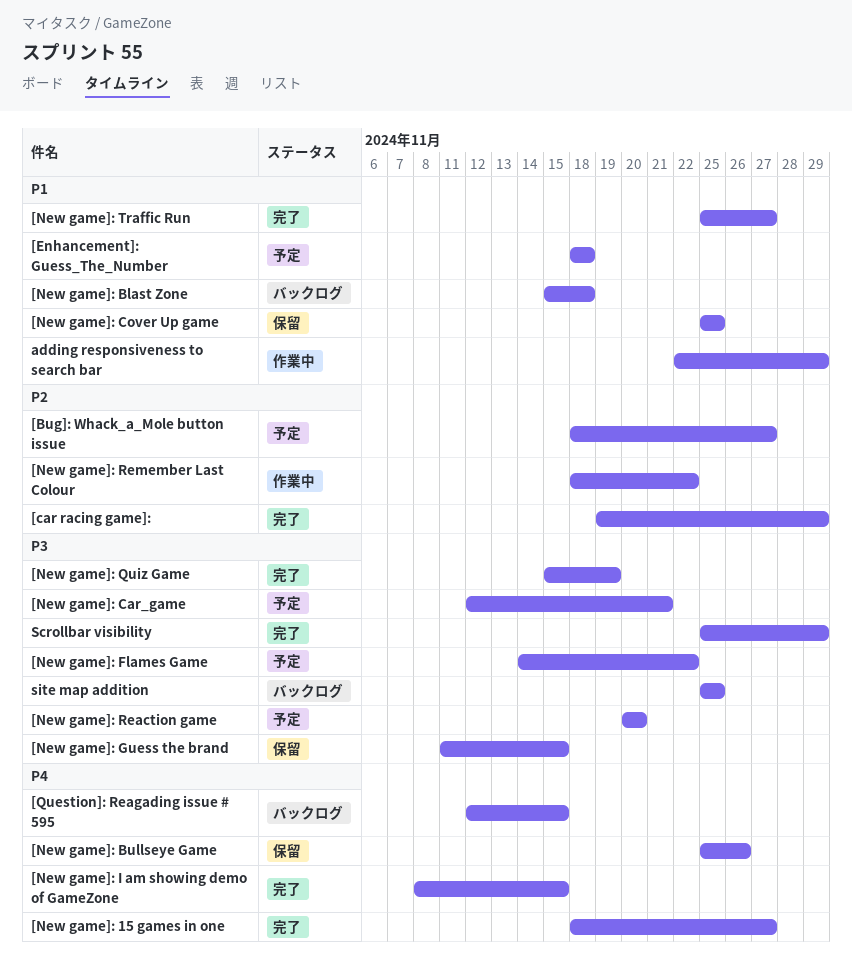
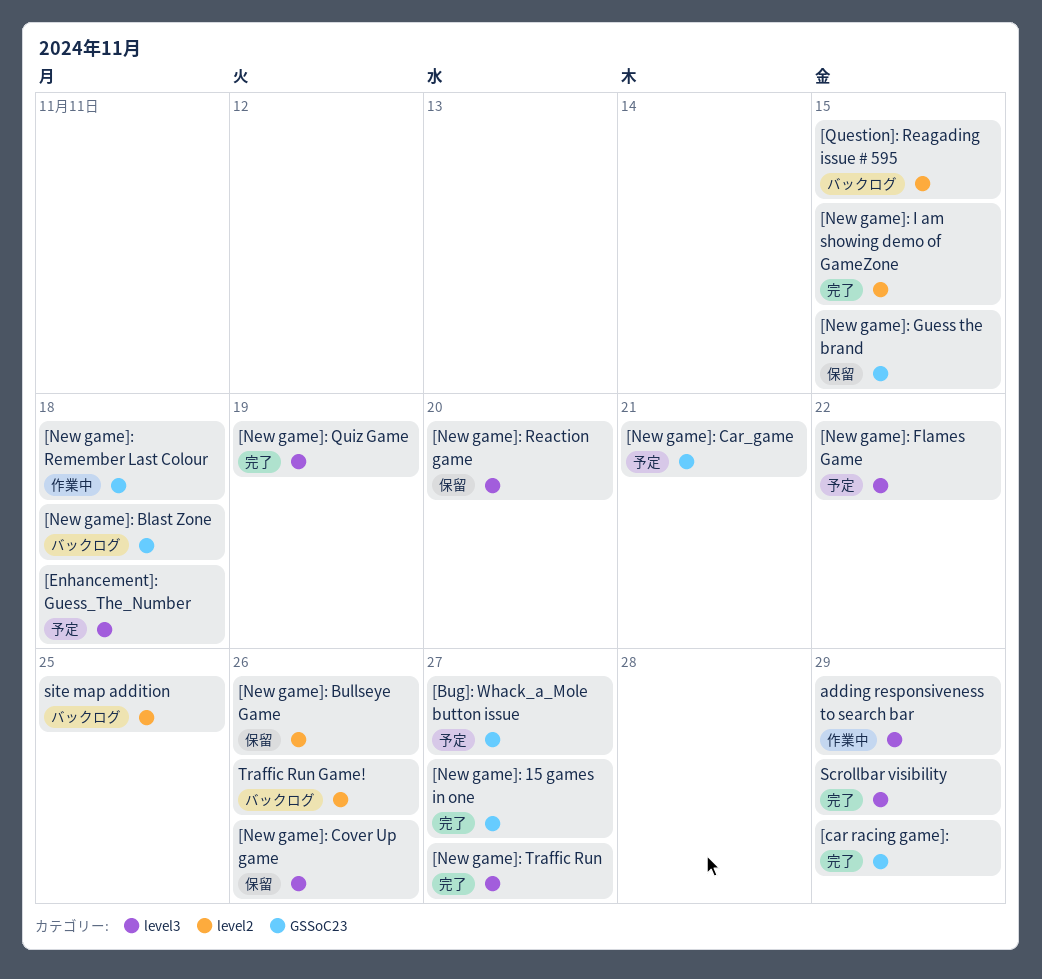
[New game]: Cover Up game, due: Nov 25 -> Nov 26
[New game]: Reaction game, status: 予定 -> 保留
[New game]: Remember Last Colour, due: Nov 22 -> Nov 18
Traffic Run Game!: none -> present

